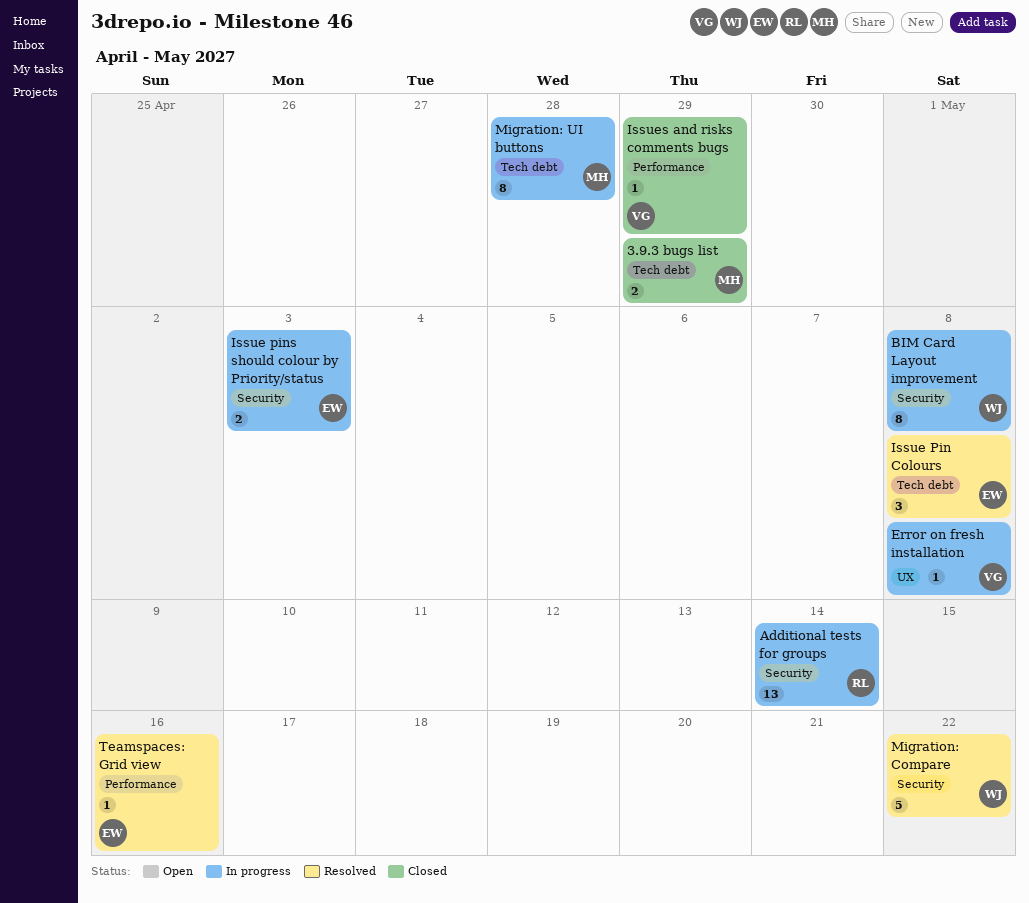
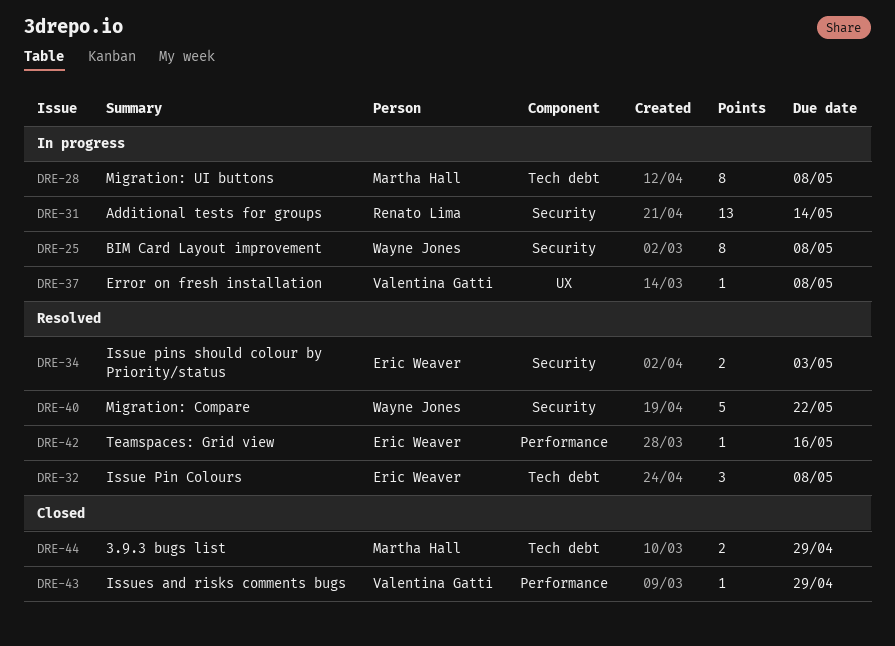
Issue pins should colour by Priority/status, status: In progress -> Resolved
Migration: UI buttons, due: Apr 28 -> May 8

